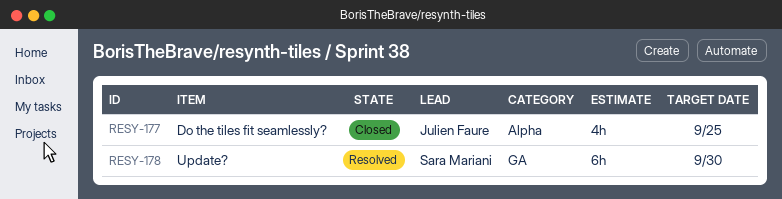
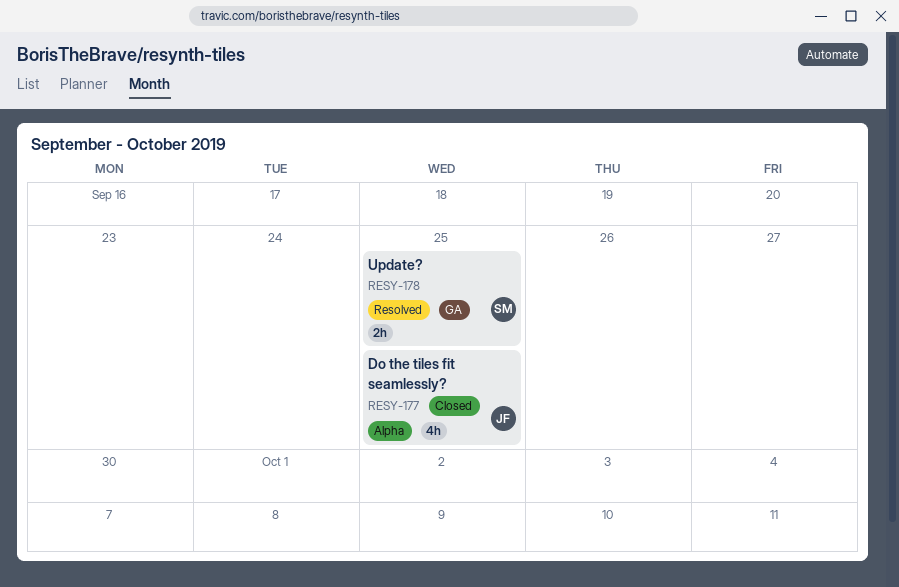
RESY-178, estimate: 6h -> 2h
RESY-178, due: Sep 30 -> Sep 25

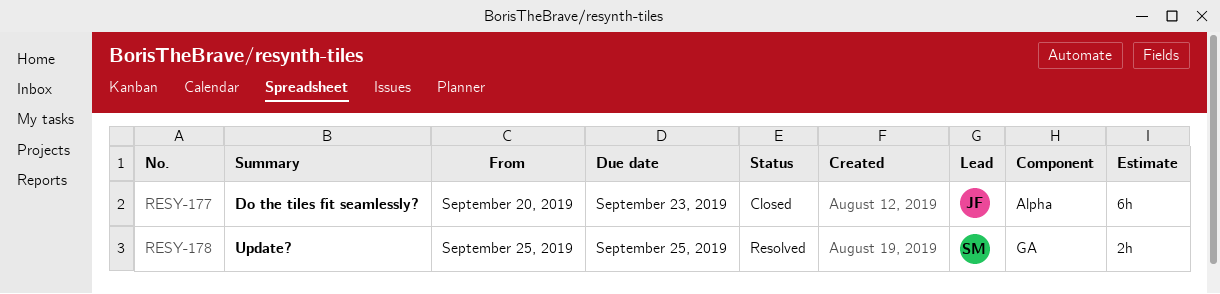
RESY-177, estimate: 4h -> 6h
RESY-177, due: Sep 25 -> Sep 23

